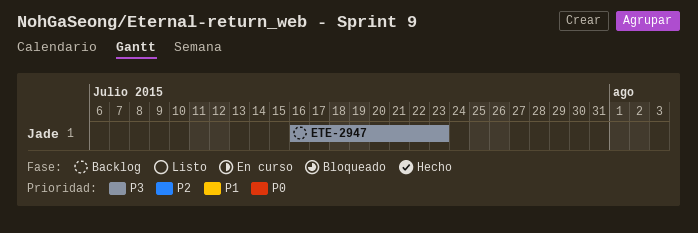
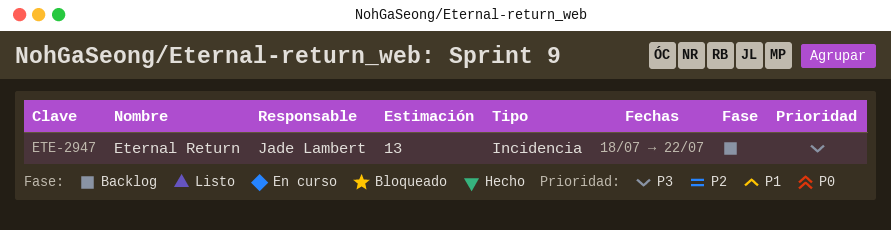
ETE-2947, start: Jul 16 -> Jul 18
ETE-2947, due: Jul 23 -> Jul 22

